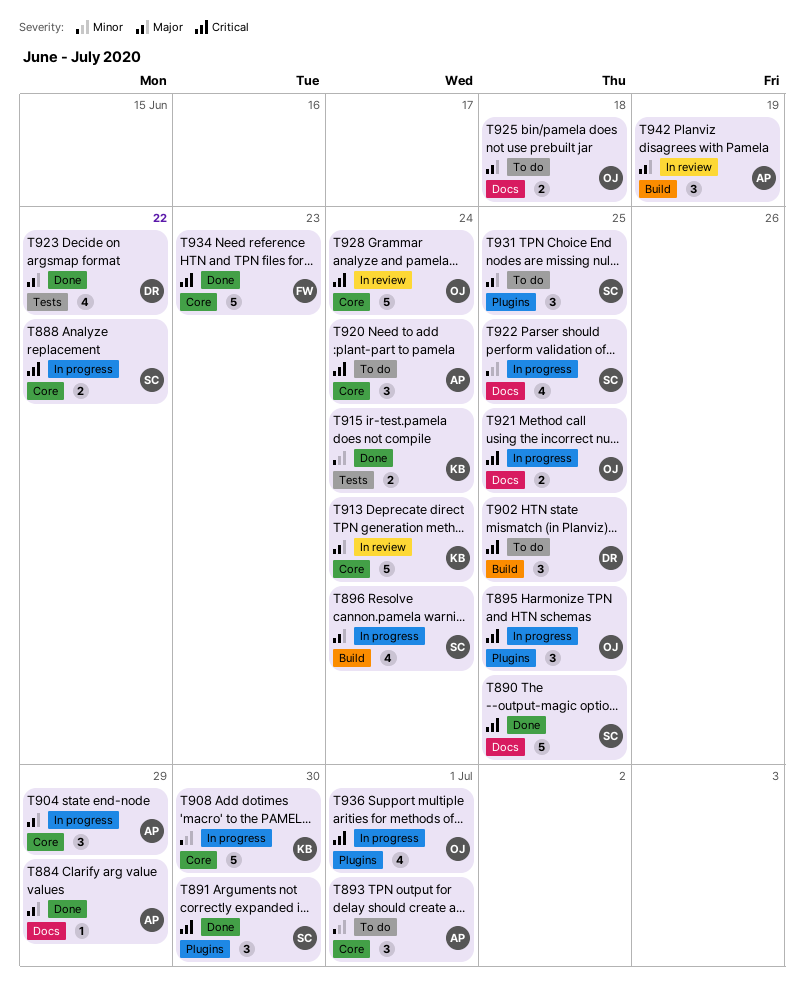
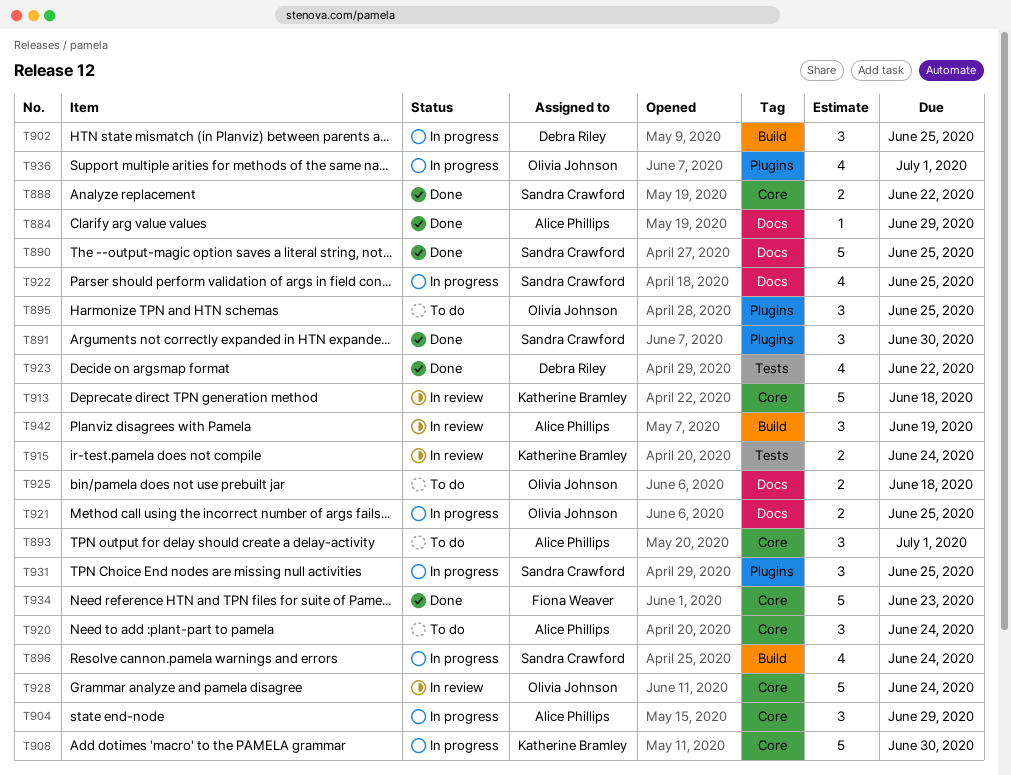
T888, status: In progress -> Done
T895, status: In progress -> To do
T902, status: To do -> In progress
T913, due: Jun 24 -> Jun 18
T915, status: Done -> In review
T931, status: To do -> In progress

